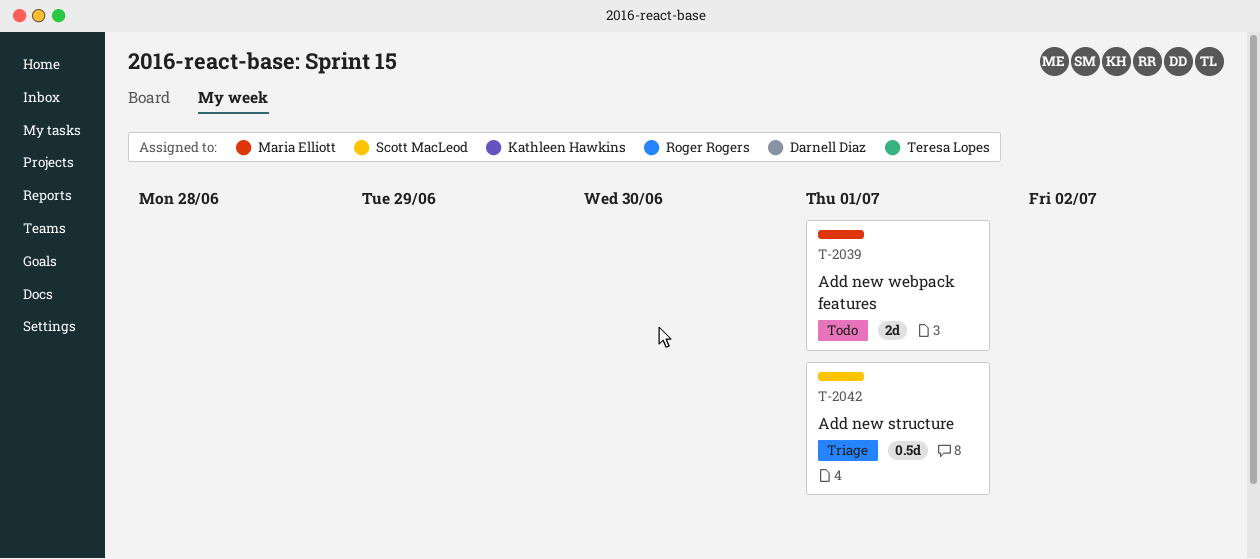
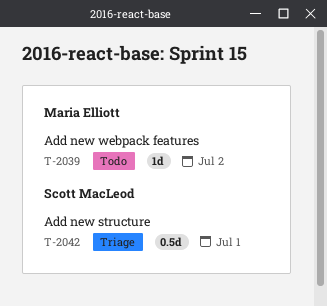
T-2039, estimate: 2d -> 1d
T-2039, due: Jul 1 -> Jul 2

